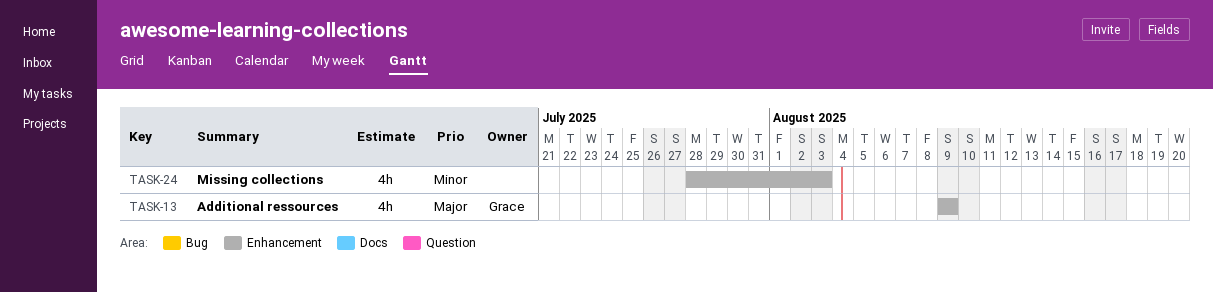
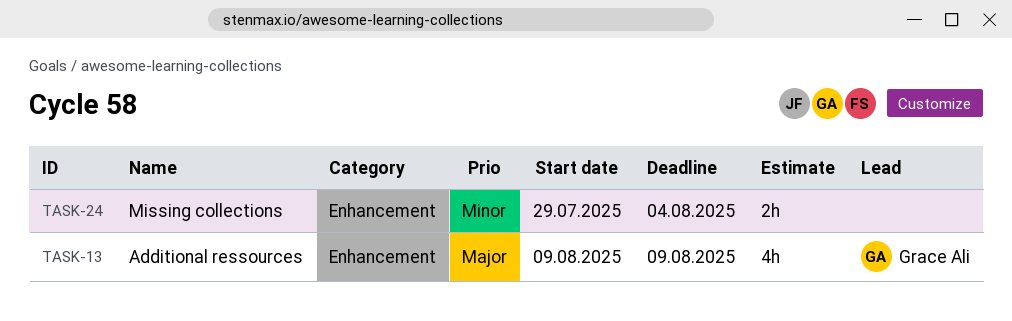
TASK-24, estimate: 4h -> 2h
TASK-24, start: Jul 28 -> Jul 29
TASK-24, due: Aug 3 -> Aug 4

